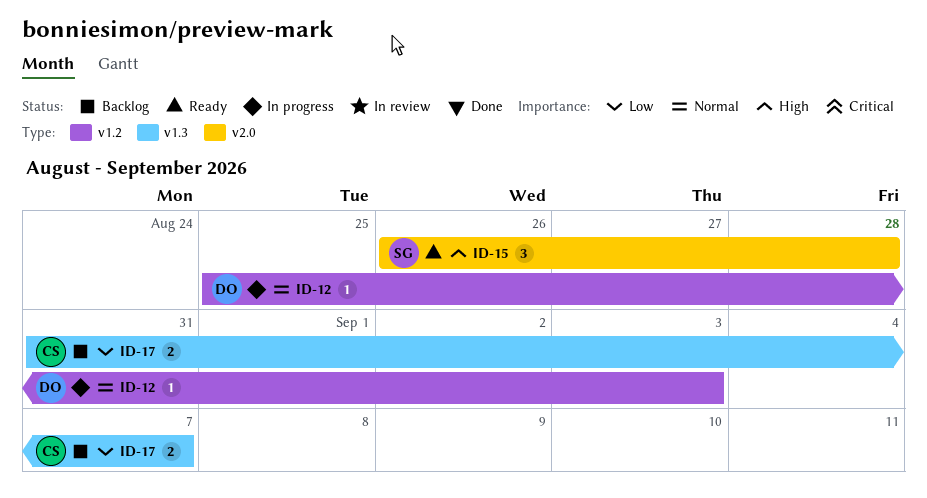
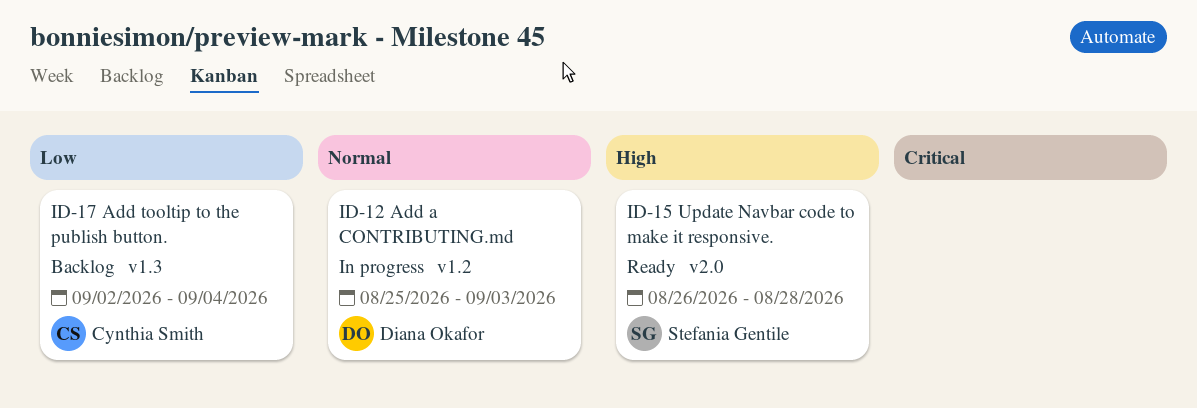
ID-17, start: Aug 31 -> Sep 2
ID-17, due: Sep 7 -> Sep 4

